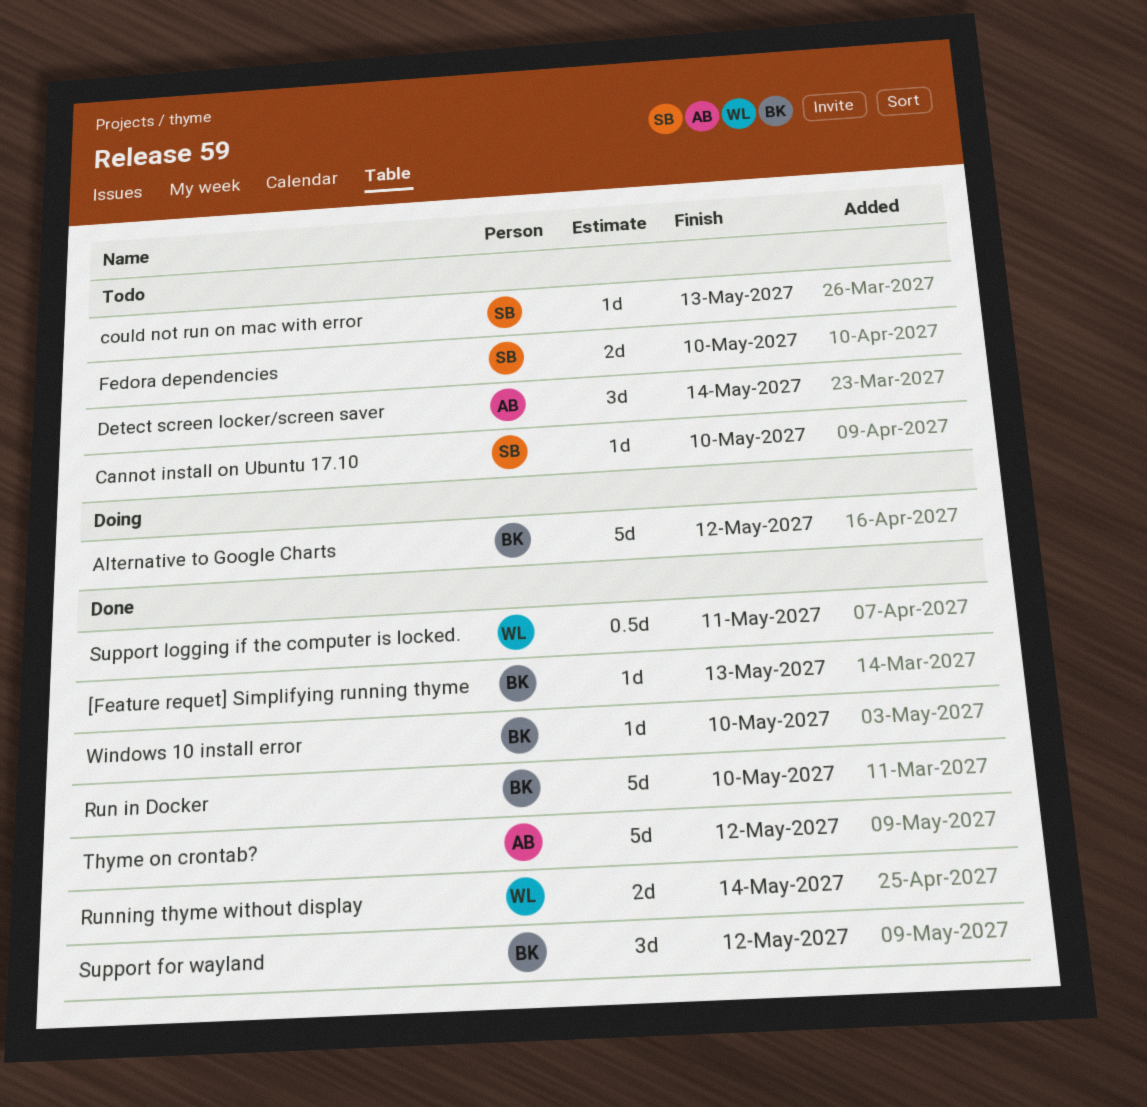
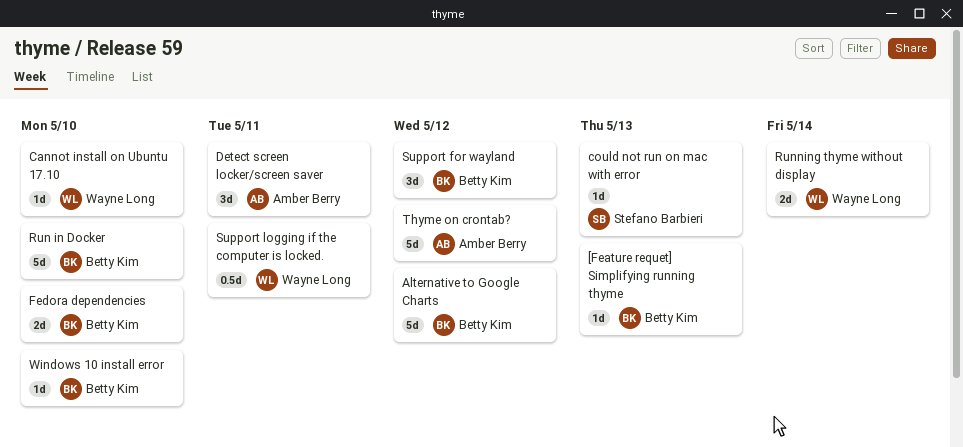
Cannot install on Ubuntu 17.10, owner: Stefano Barbieri -> Wayne Long
Detect screen locker/screen saver, due: May 14 -> May 11
Fedora dependencies, owner: Stefano Barbieri -> Betty Kim

